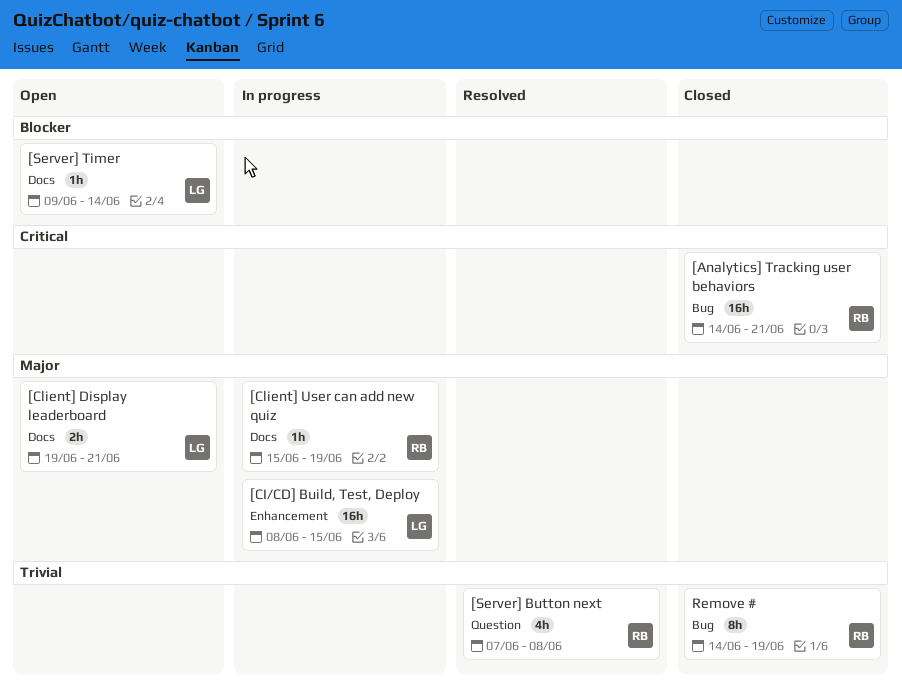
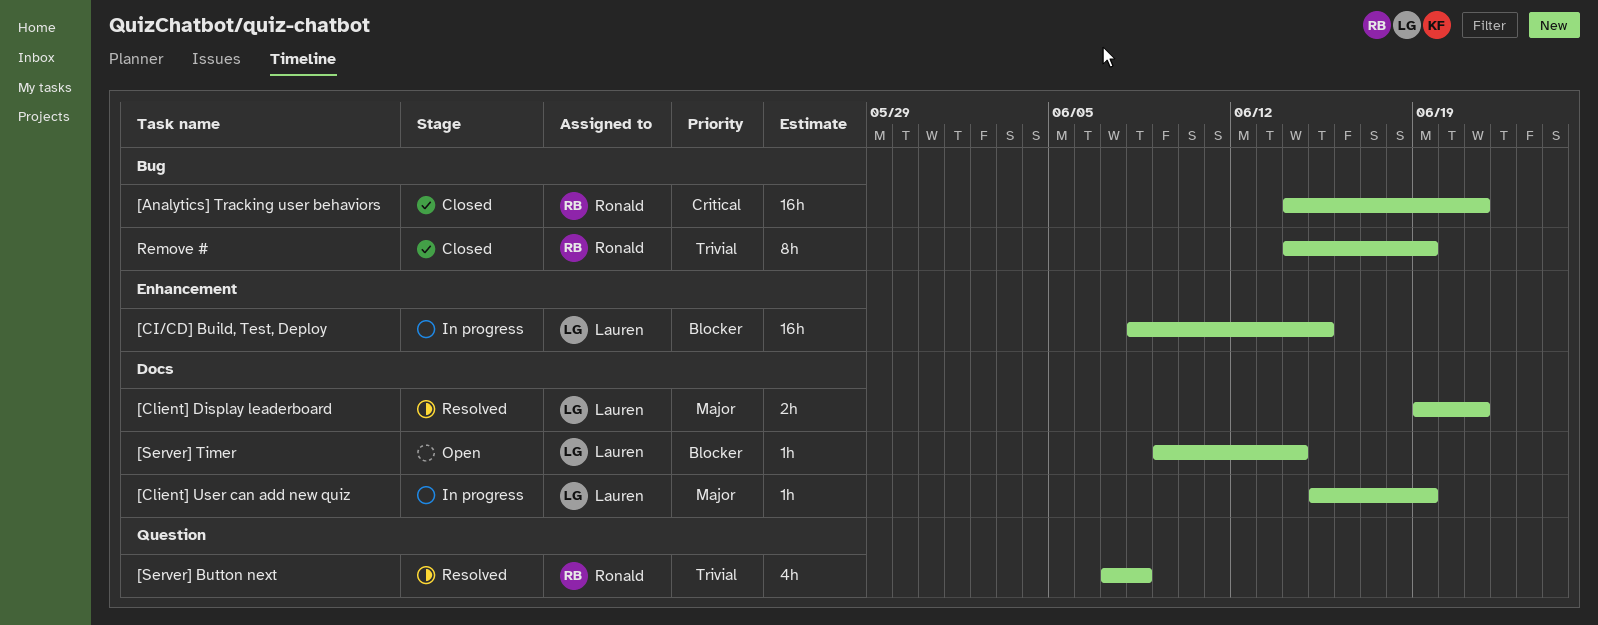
[CI/CD] Build, Test, Deploy, priority: Major -> Blocker
[Client] Display leaderboard, status: Open -> Resolved
[Client] User can add new quiz, owner: Ronald -> Lauren

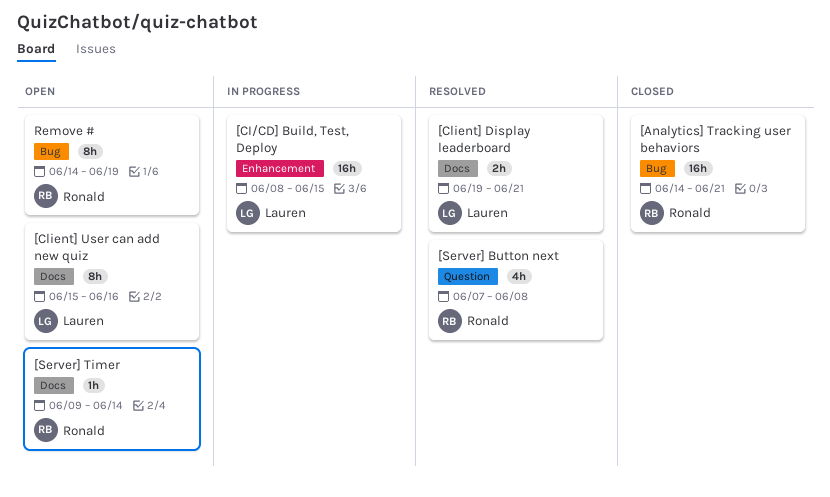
[Client] User can add new quiz, status: In progress -> Open
[Client] User can add new quiz, estimate: 1h -> 8h
[Client] User can add new quiz, due: Jun 19 -> Jun 16
[Server] Timer, owner: Lauren -> Ronald
Remove #, status: Closed -> Open

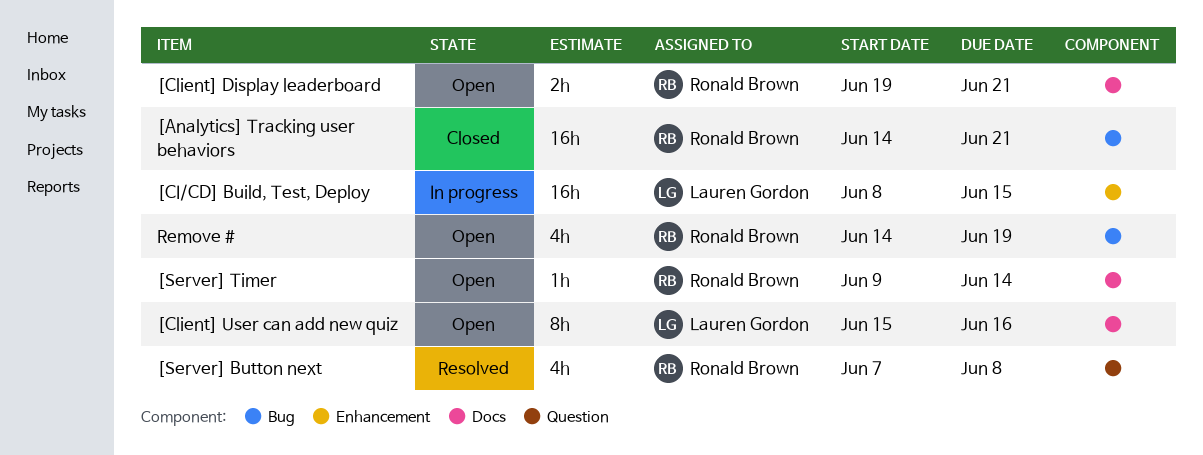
[Client] Display leaderboard, status: Resolved -> Open
[Client] Display leaderboard, owner: Lauren Gordon -> Ronald Brown
Remove #, estimate: 8h -> 4h

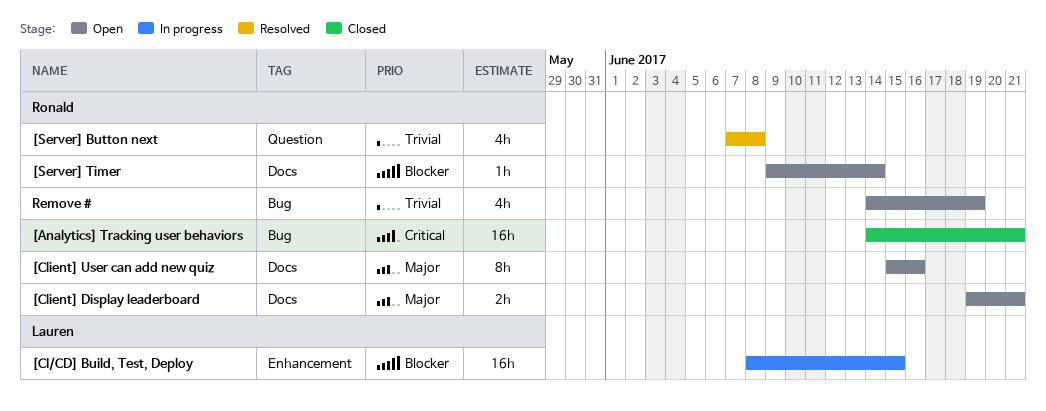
[Client] User can add new quiz, owner: Lauren Gordon -> Ronald Brown

